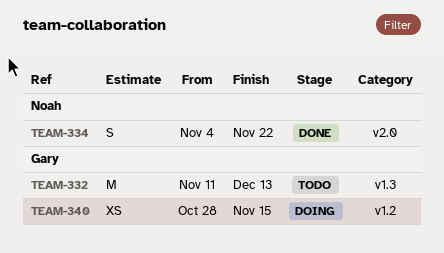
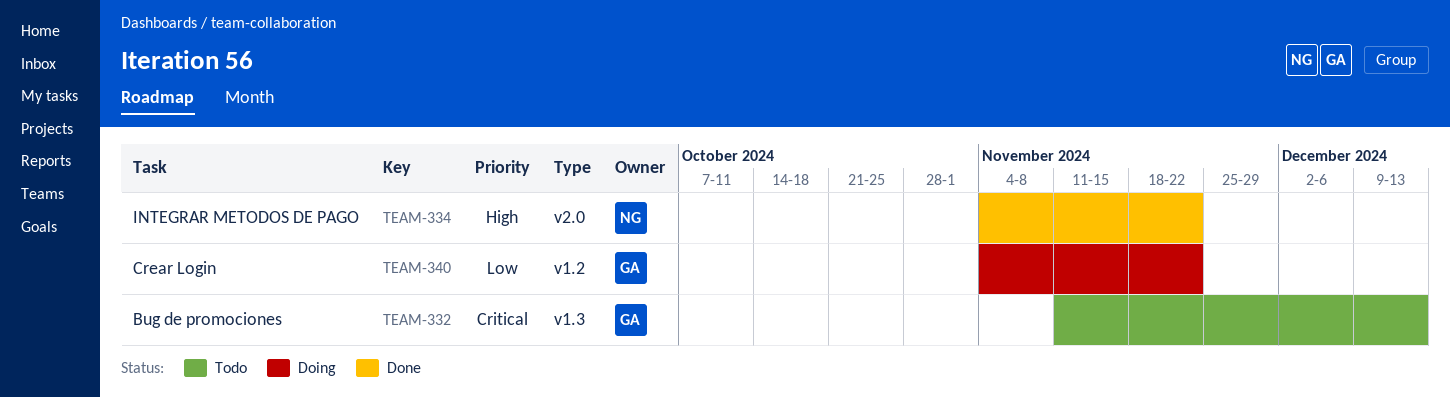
TEAM-340, start: Oct 28 -> Nov 4
TEAM-340, due: Nov 15 -> Nov 22

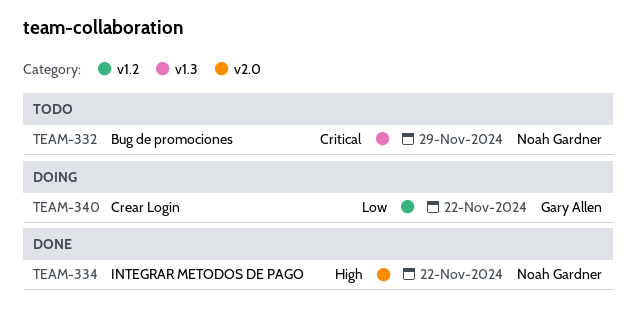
TEAM-332, owner: Gary Allen -> Noah Gardner
TEAM-332, due: Dec 13 -> Nov 29

